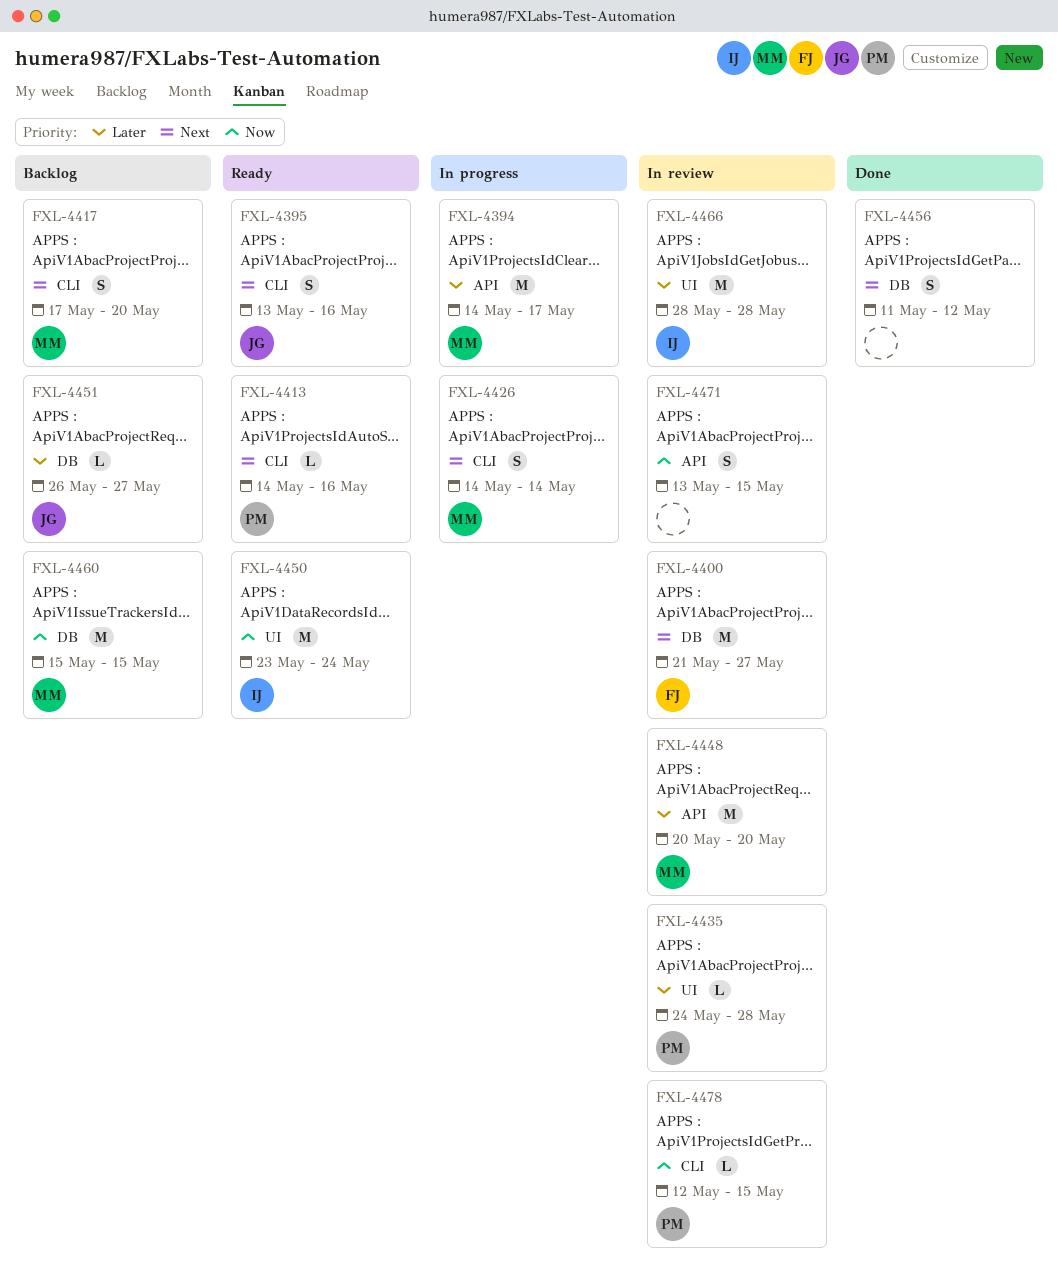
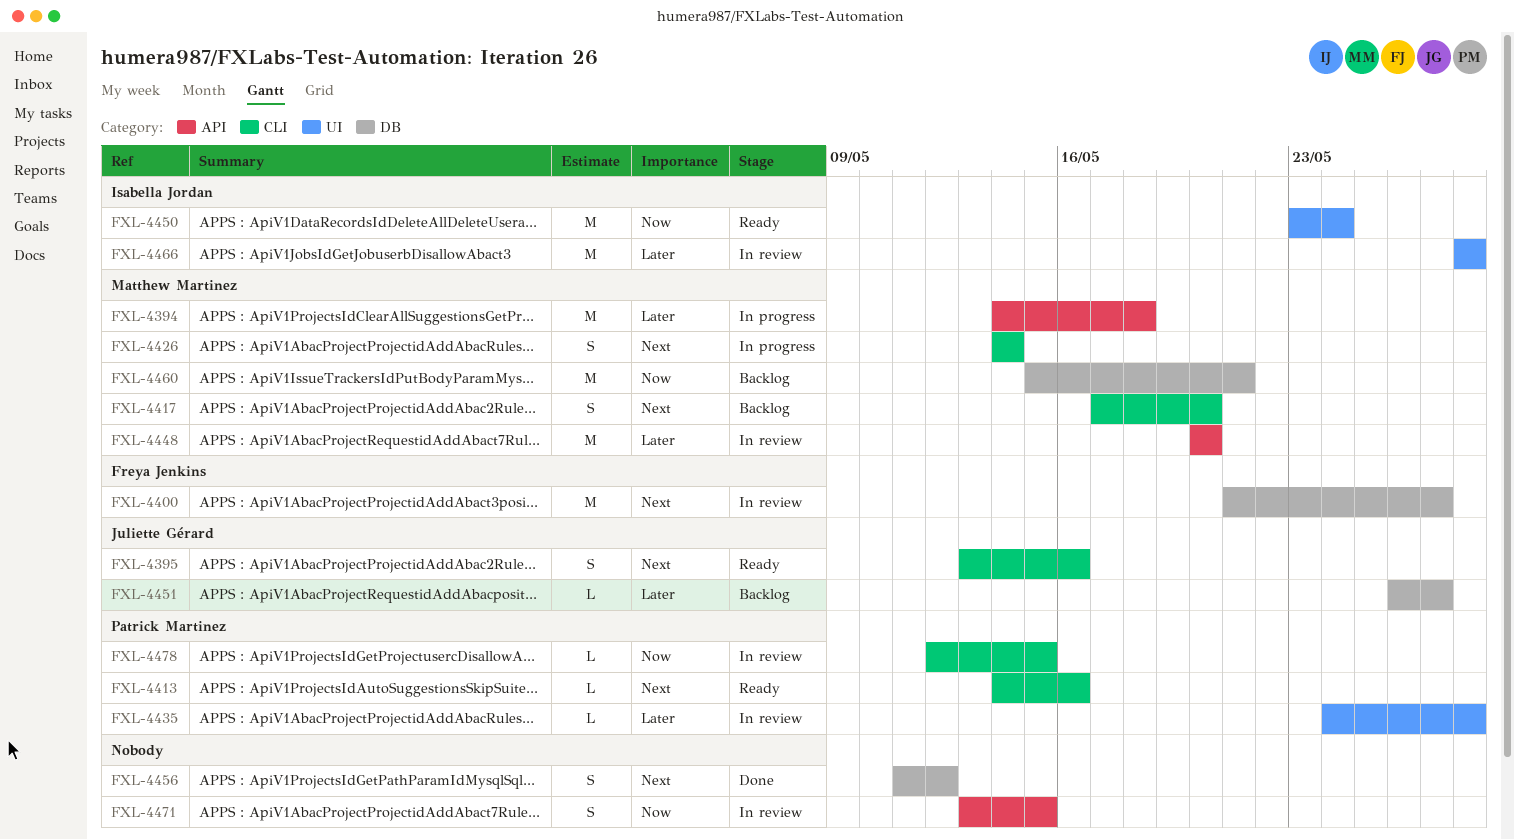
FXL-4394, due: May 17 -> May 18
FXL-4460, due: May 15 -> May 21

